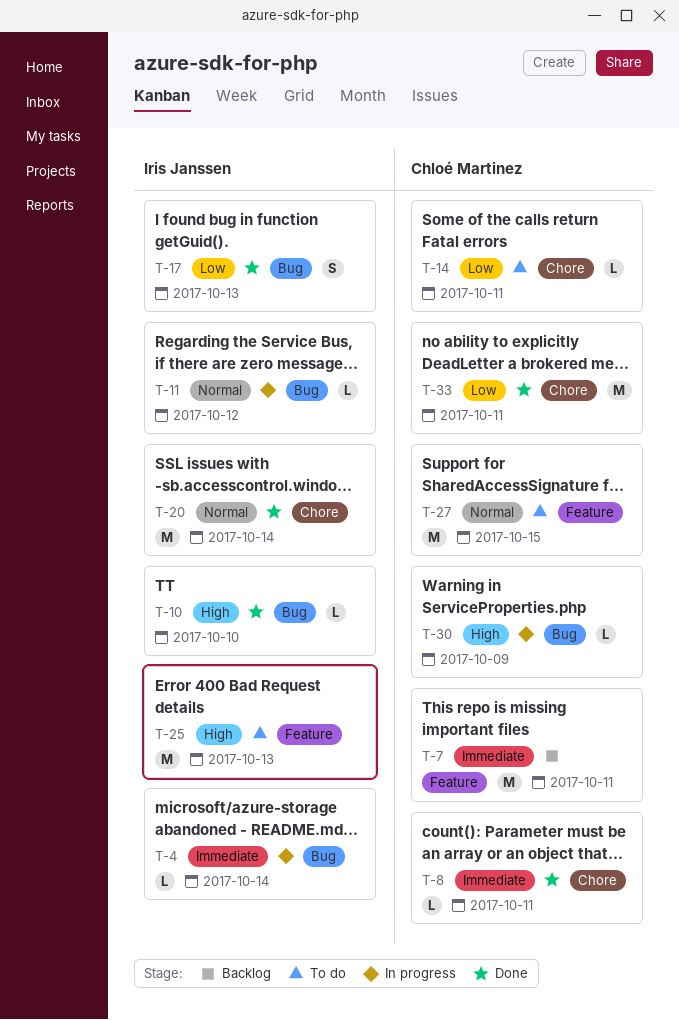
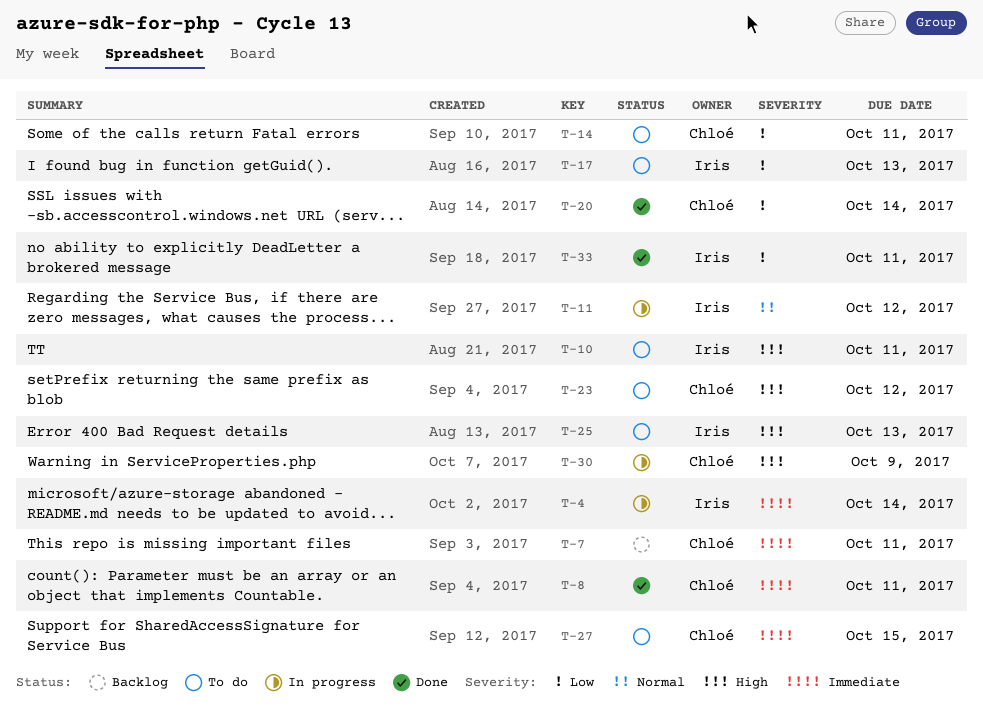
T-10, status: Done -> To do
T-10, due: Oct 10 -> Oct 11
T-17, status: Done -> To do
T-20, owner: Iris Janssen -> Chloé Martinez
T-20, priority: Normal -> Low
T-23: none -> present
T-27, priority: Normal -> Immediate
T-33, owner: Chloé Martinez -> Iris Janssen

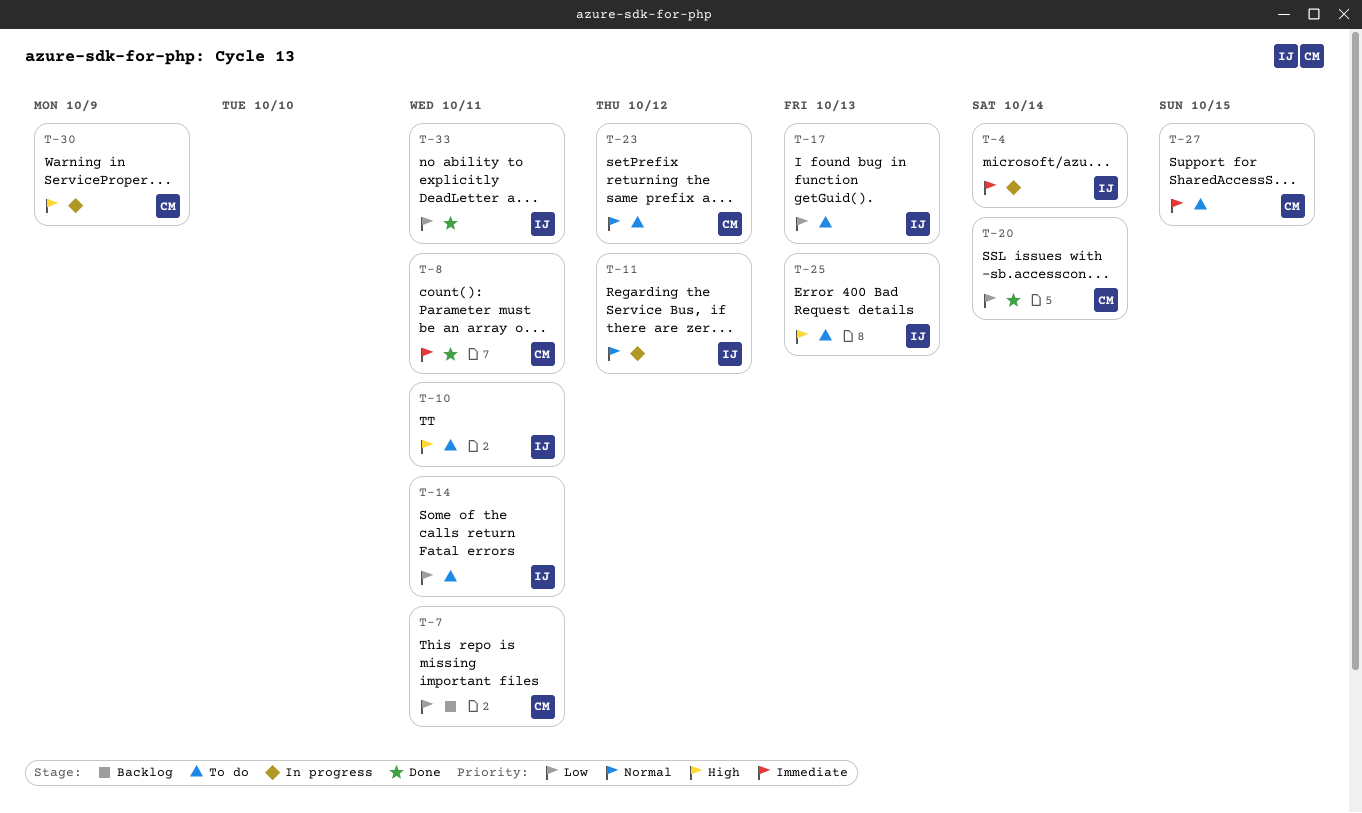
T-7, priority: Immediate -> Low
T-14, owner: Chloé -> Iris
T-23, priority: High -> Normal

